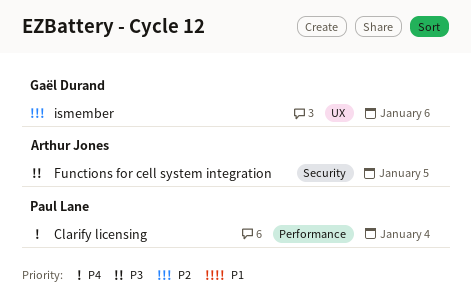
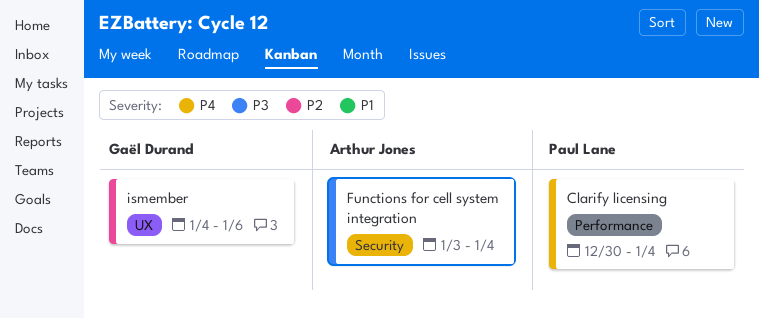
Functions for cell system integration, due: Jan 5 -> Jan 4

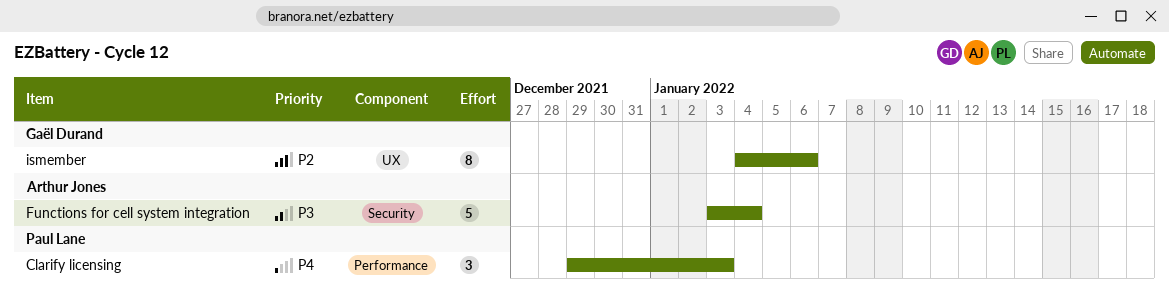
Clarify licensing, start: Dec 30 -> Dec 29
Clarify licensing, due: Jan 4 -> Jan 3

